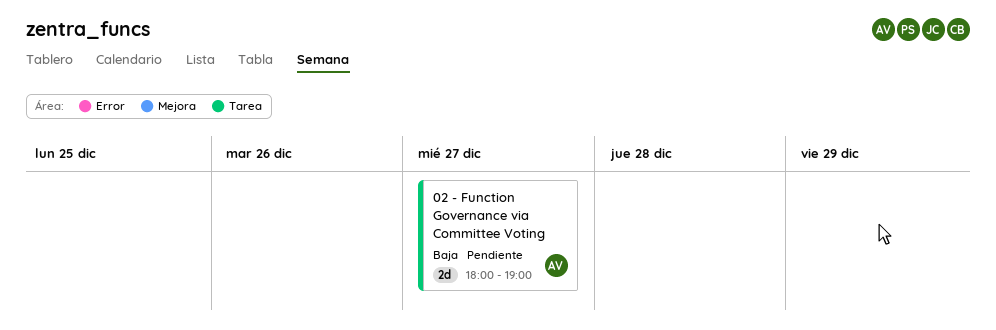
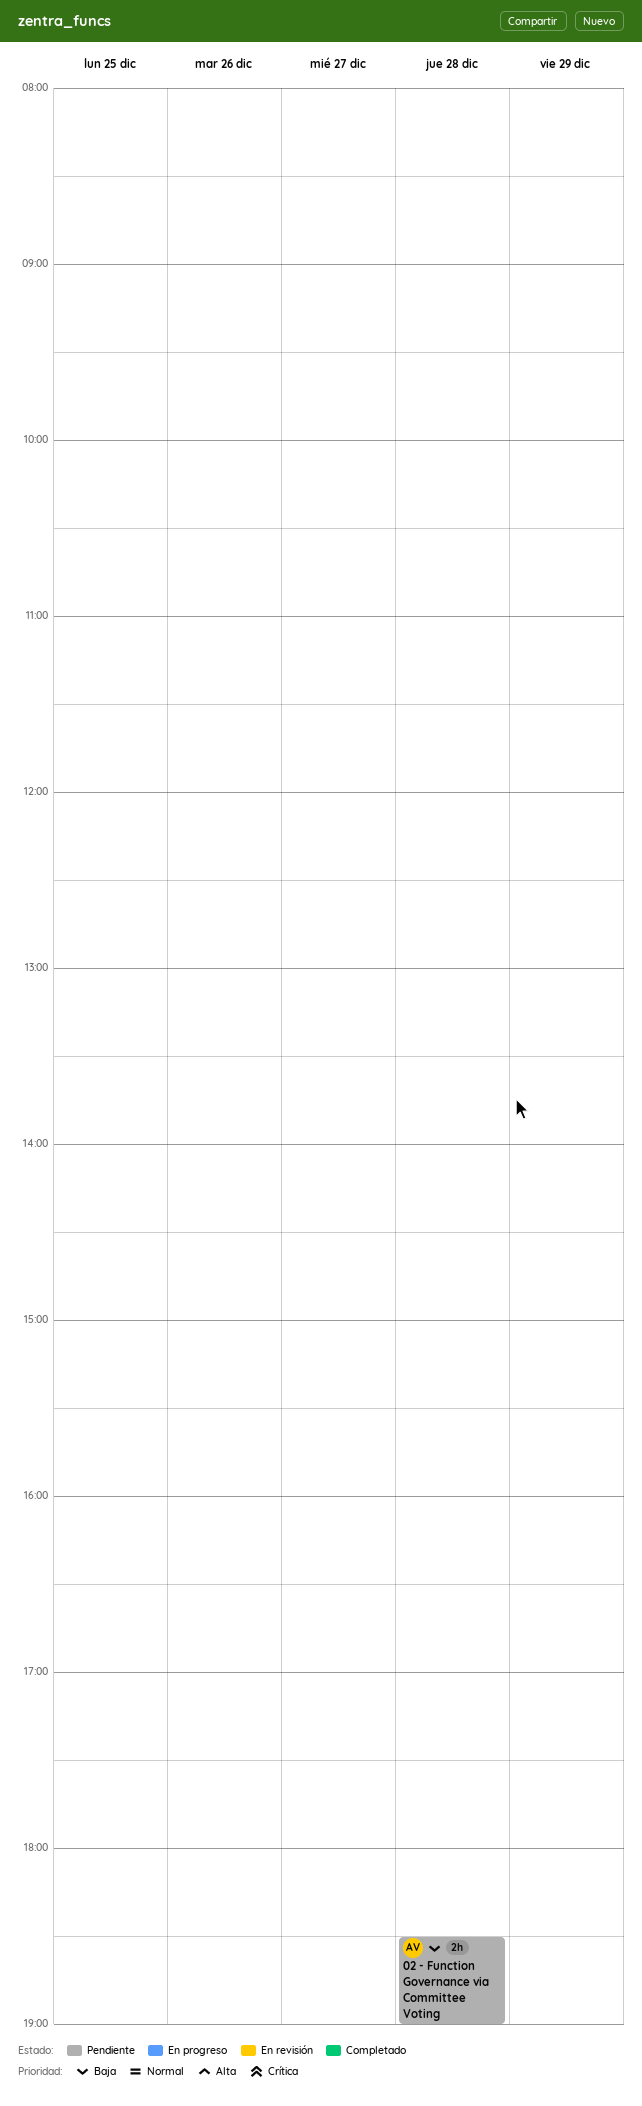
02 - Function Governance via Committee Voting, estimate: 2d -> 2h
02 - Function Governance via Committee Voting, day: Dec 27 -> Dec 28
02 - Function Governance via Committee Voting, begins: 18:00 -> 18:30

